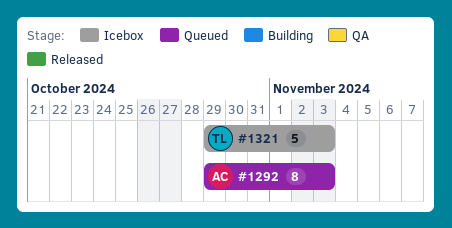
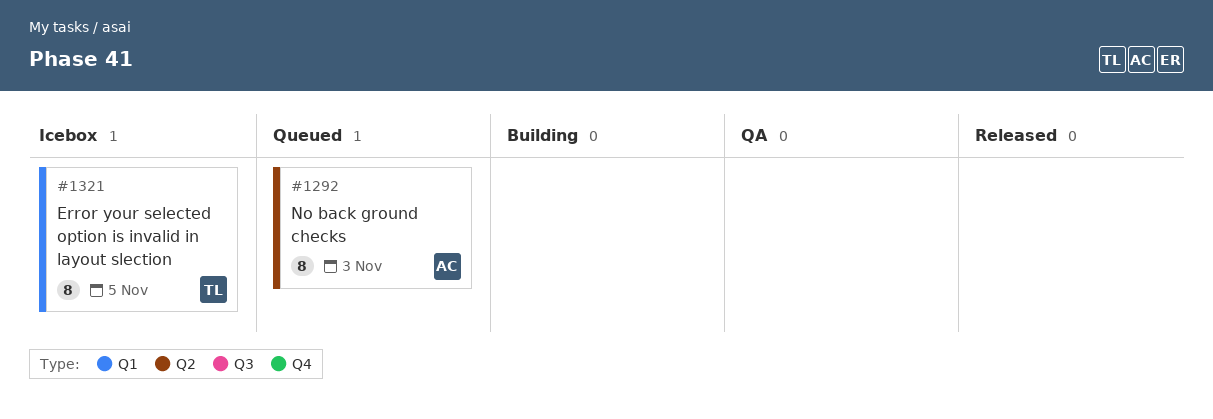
#1321, estimate: 5 -> 8
#1321, due: Nov 3 -> Nov 5

